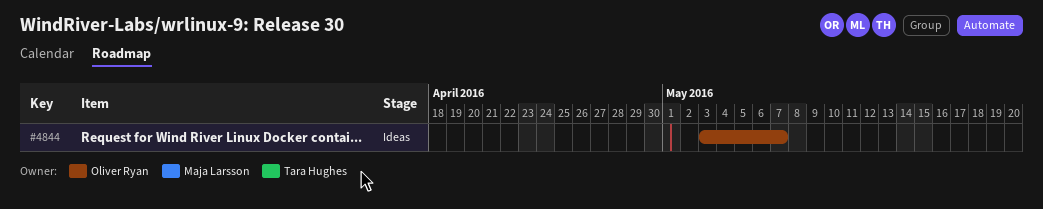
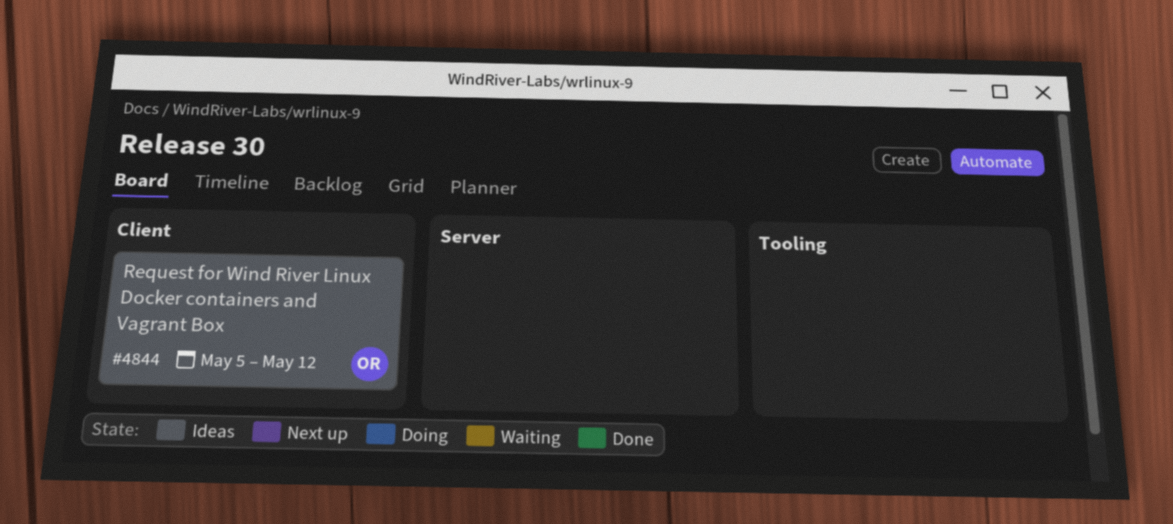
#4844, start: May 3 -> May 5
#4844, due: May 7 -> May 12

